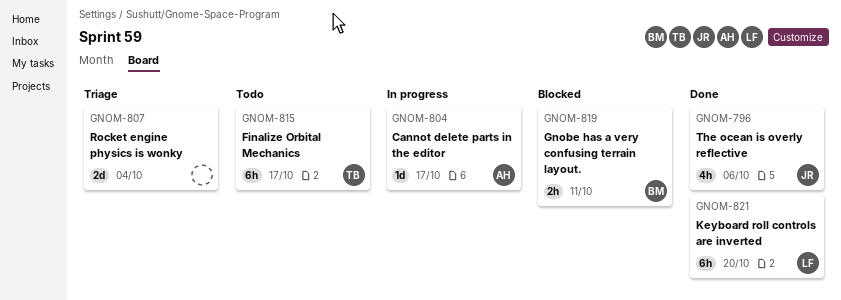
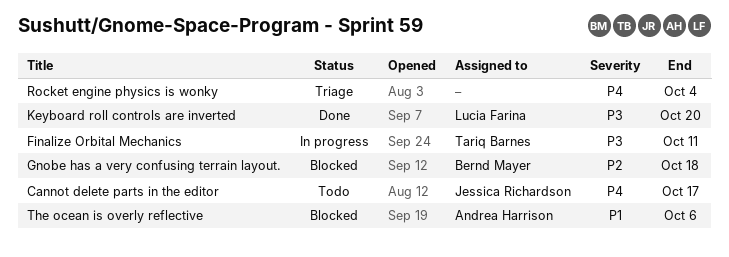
Cannot delete parts in the editor, status: In progress -> Todo
Cannot delete parts in the editor, owner: Andrea Harrison -> Jessica Richardson
Finalize Orbital Mechanics, status: Todo -> In progress
Finalize Orbital Mechanics, due: Oct 17 -> Oct 11
Gnobe has a very confusing terrain layout., due: Oct 11 -> Oct 18
The ocean is overly reflective, status: Done -> Blocked
The ocean is overly reflective, owner: Jessica Richardson -> Andrea Harrison

